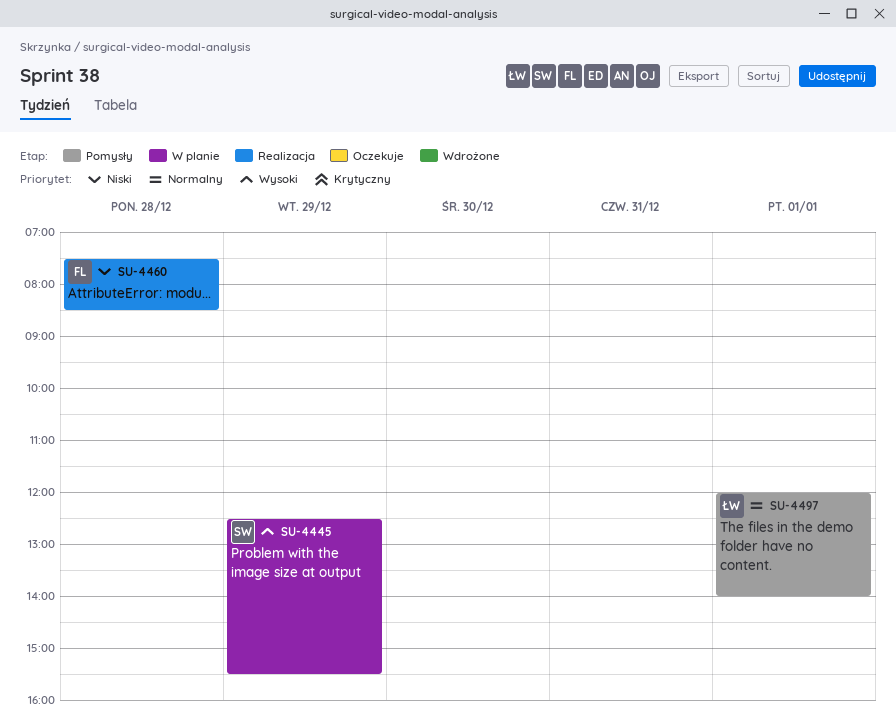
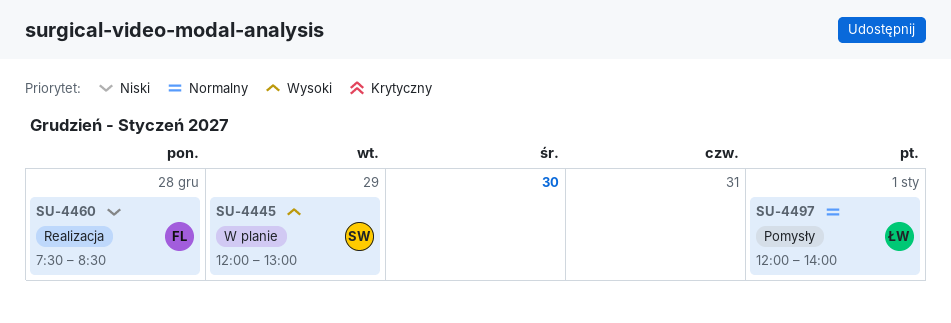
SU-4445, begins: 12:30 -> 12:00
SU-4445, ends: 15:30 -> 13:00

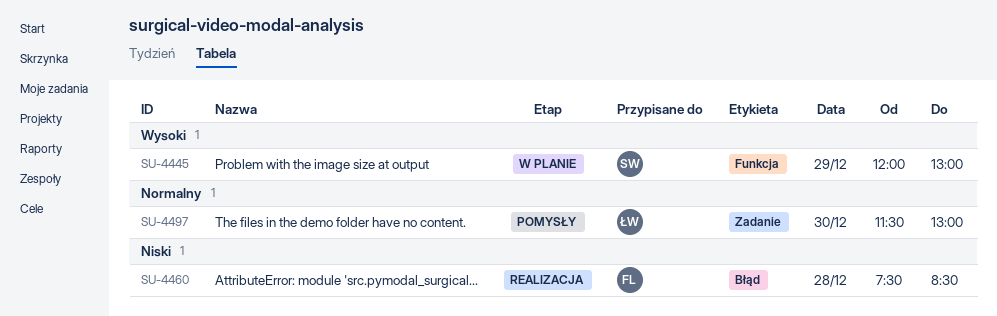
SU-4497, day: Jan 1 -> Dec 30
SU-4497, begins: 12:00 -> 11:30
SU-4497, ends: 14:00 -> 13:00

